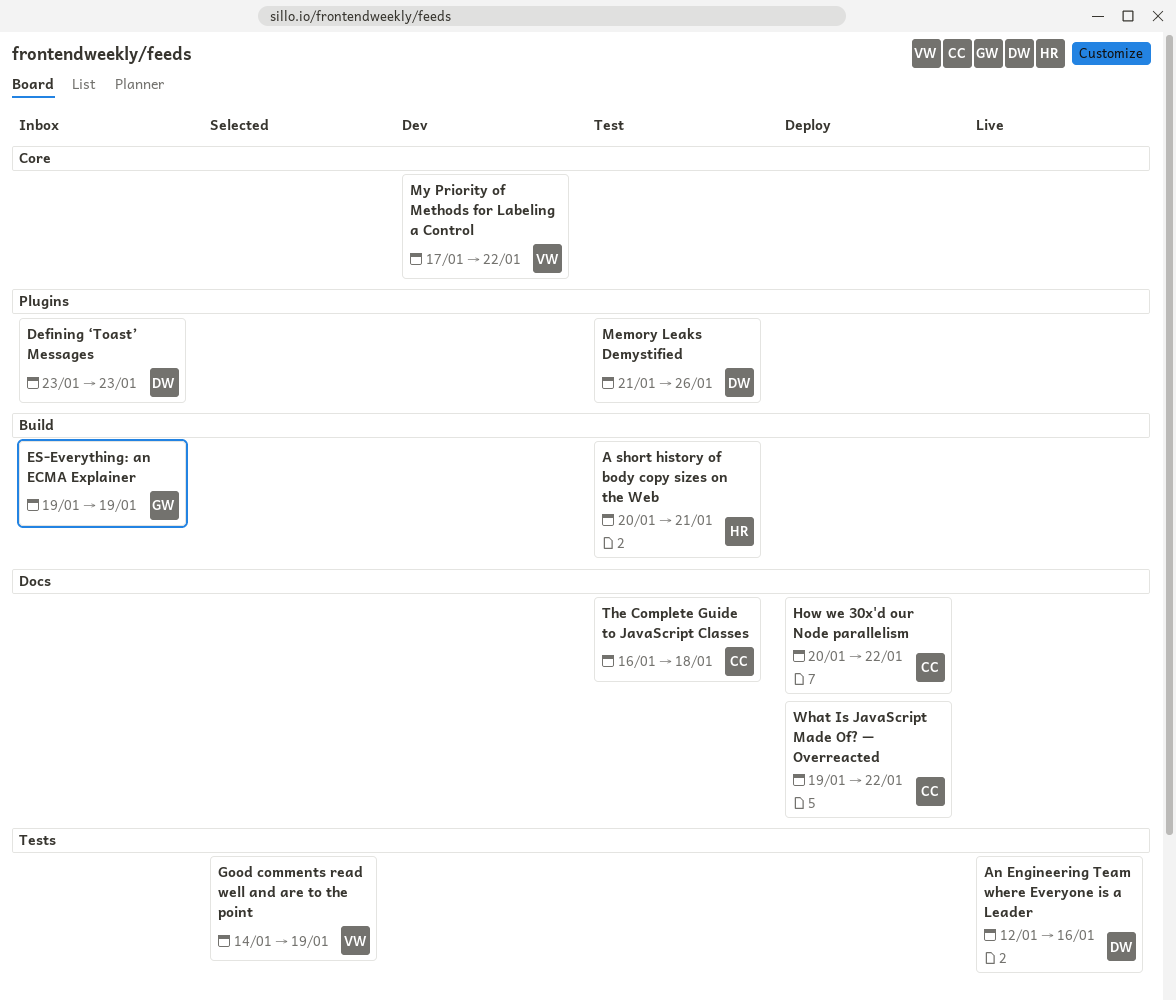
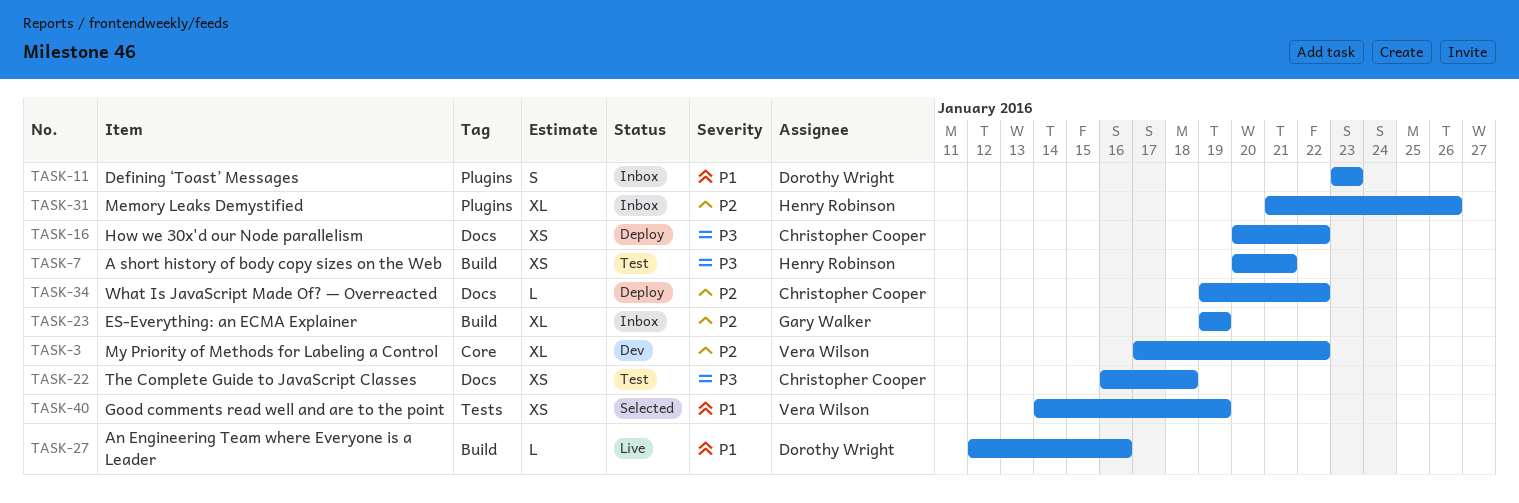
An Engineering Team where Everyone is a Leader, label: Tests -> Build
Memory Leaks Demystified, status: Test -> Inbox
Memory Leaks Demystified, owner: Dorothy Wright -> Henry Robinson

